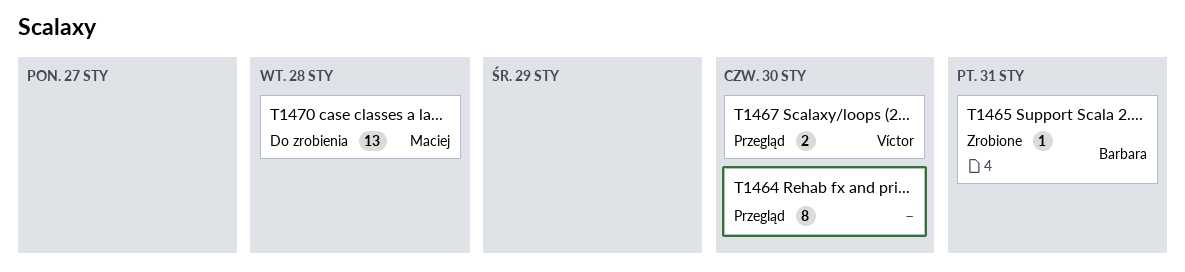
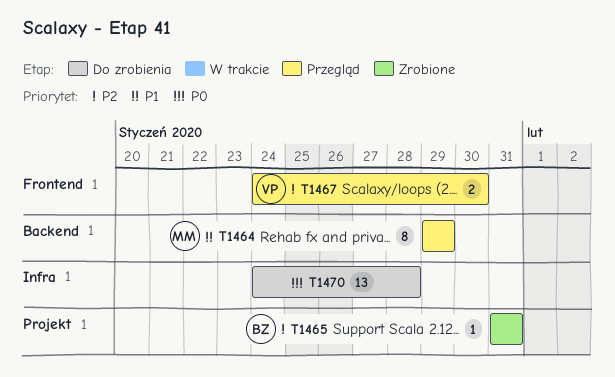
T1464, owner: none -> Maciej
T1464, due: Jan 30 -> Jan 29
T1470, owner: Maciej -> none

